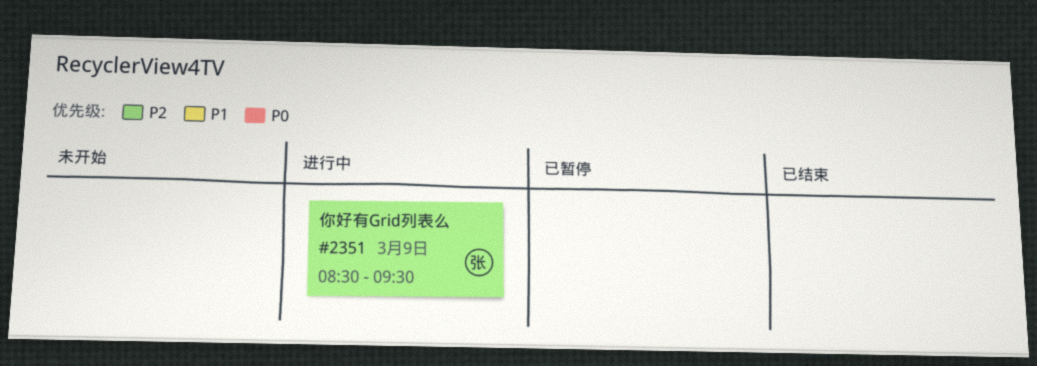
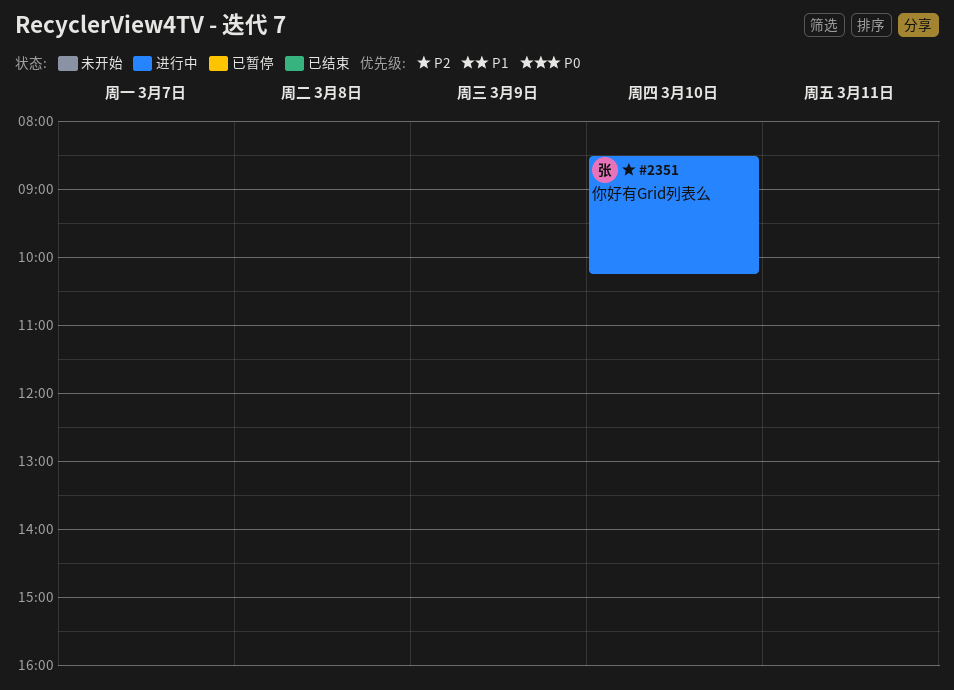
#2351, day: Mar 9 -> Mar 10
#2351, ends: 09:30 -> 10:15

